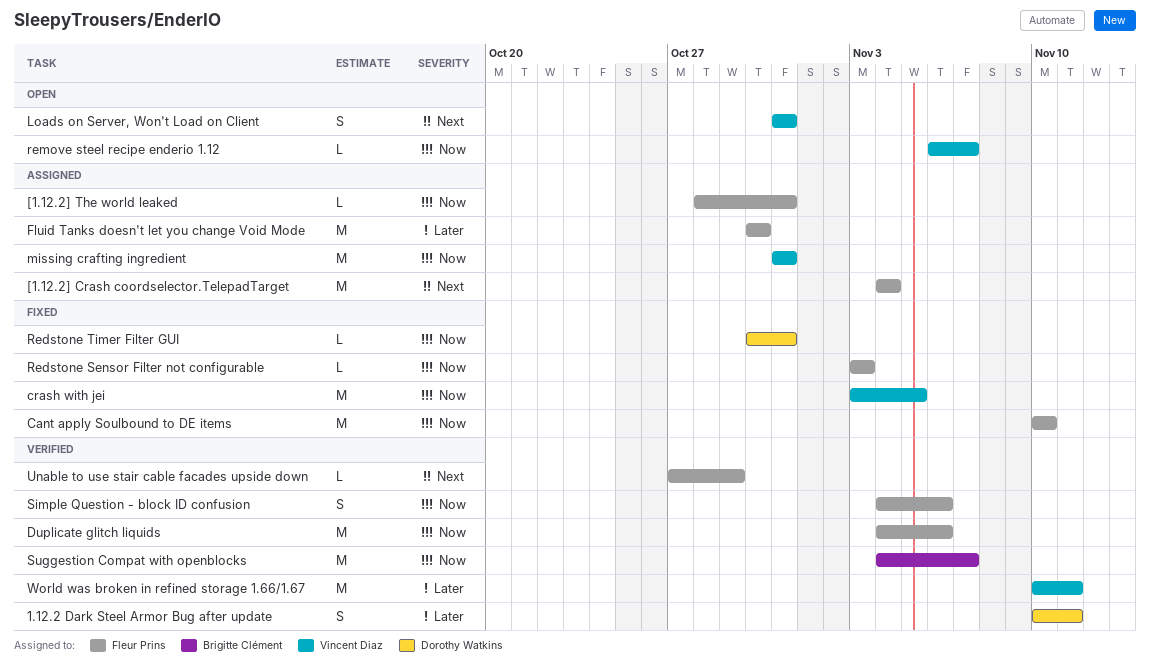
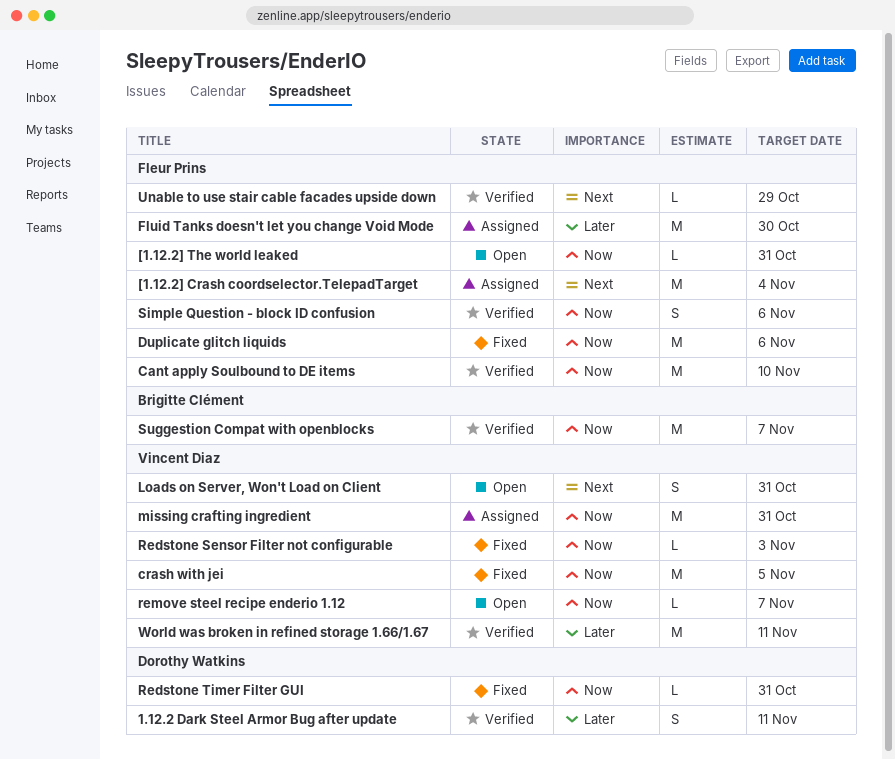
[1.12.2] The world leaked, status: Assigned -> Open
Cant apply Soulbound to DE items, status: Fixed -> Verified
Duplicate glitch liquids, status: Verified -> Fixed
Redstone Sensor Filter not configurable, owner: Fleur Prins -> Vincent Diaz

